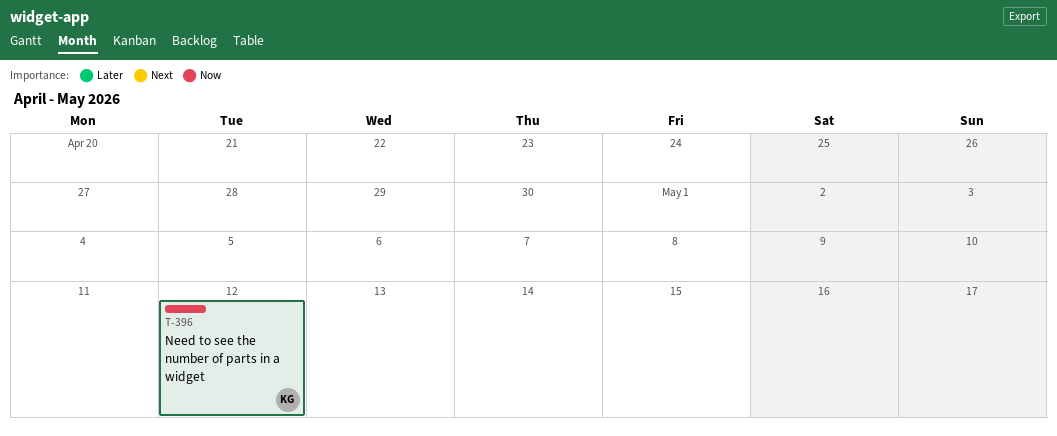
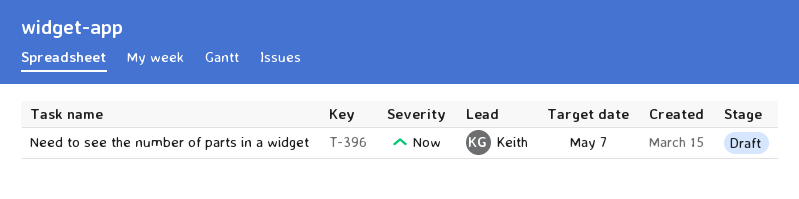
T-396, due: May 12 -> May 7

